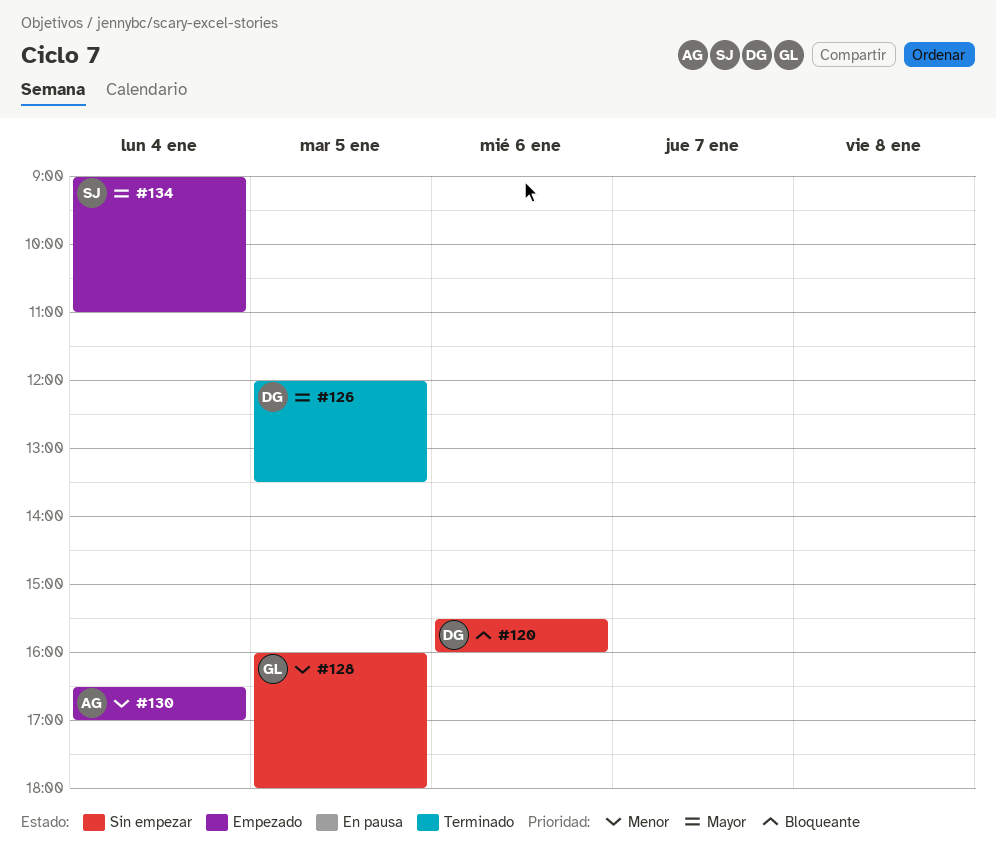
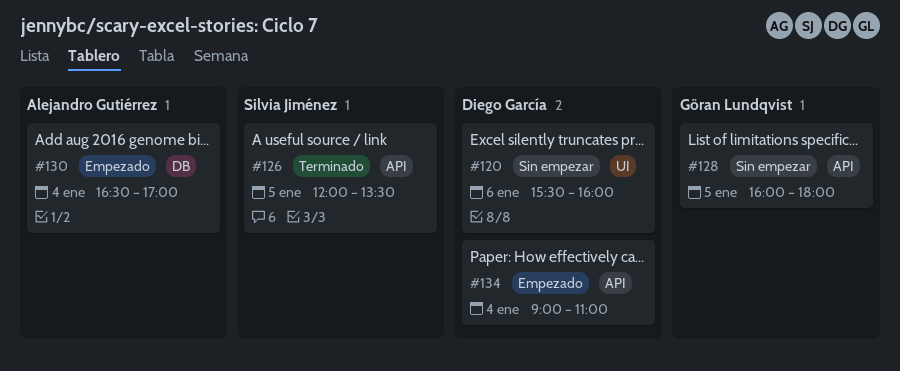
#126, owner: Diego García -> Silvia Jiménez
#134, owner: Silvia Jiménez -> Diego García

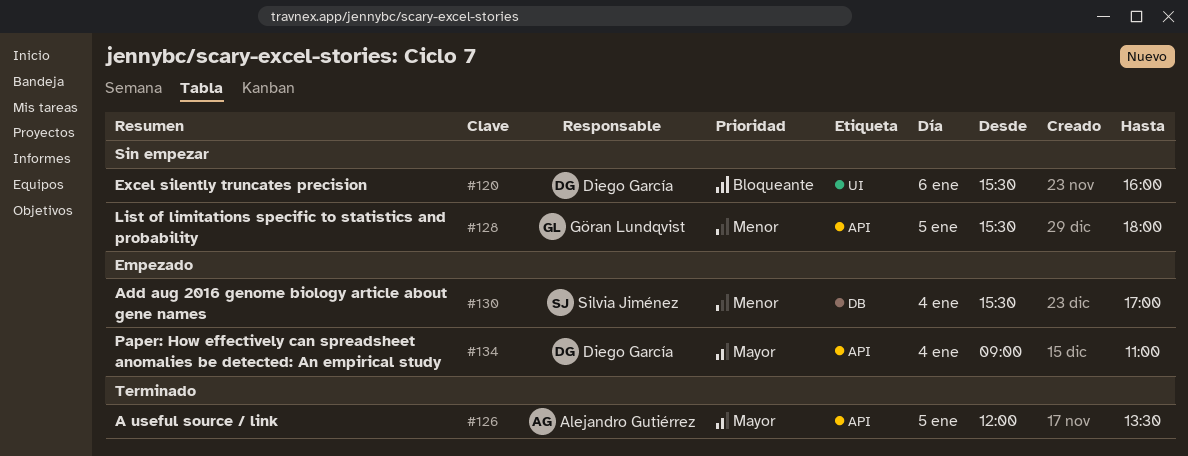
#126, owner: Silvia Jiménez -> Alejandro Gutiérrez
#128, begins: 16:00 -> 15:30
#130, owner: Alejandro Gutiérrez -> Silvia Jiménez
#130, begins: 16:30 -> 15:30

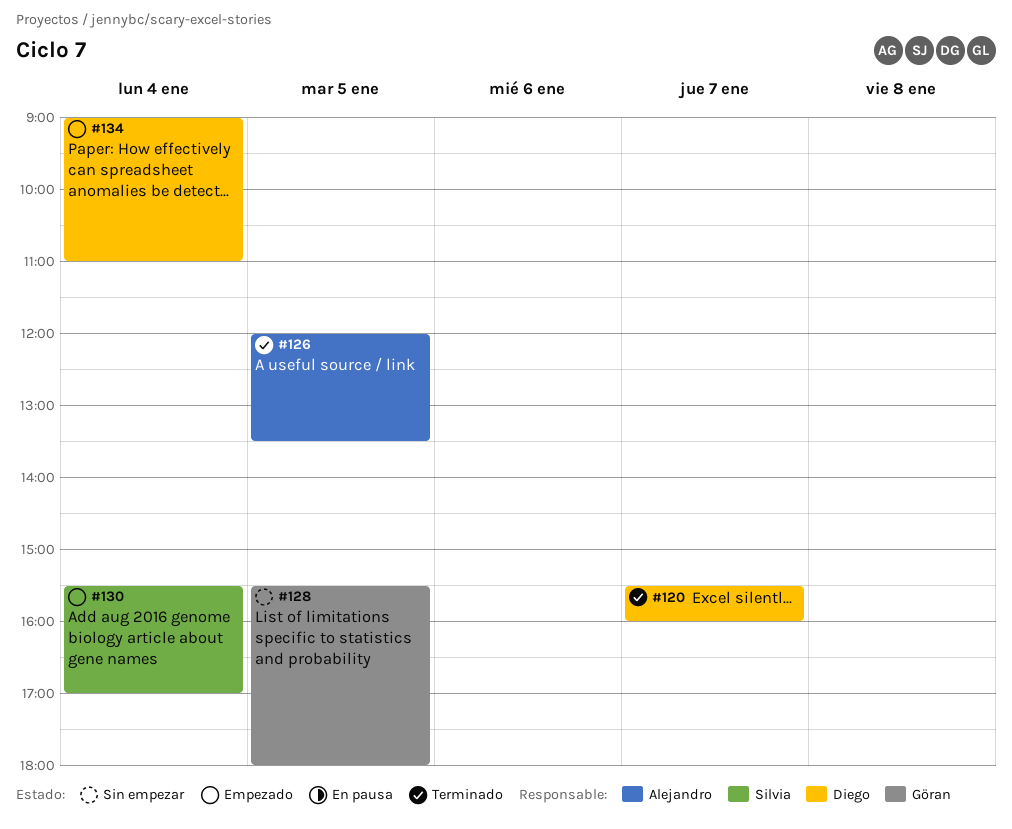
#120, status: Sin empezar -> Terminado
#120, day: Jan 6 -> Jan 7

